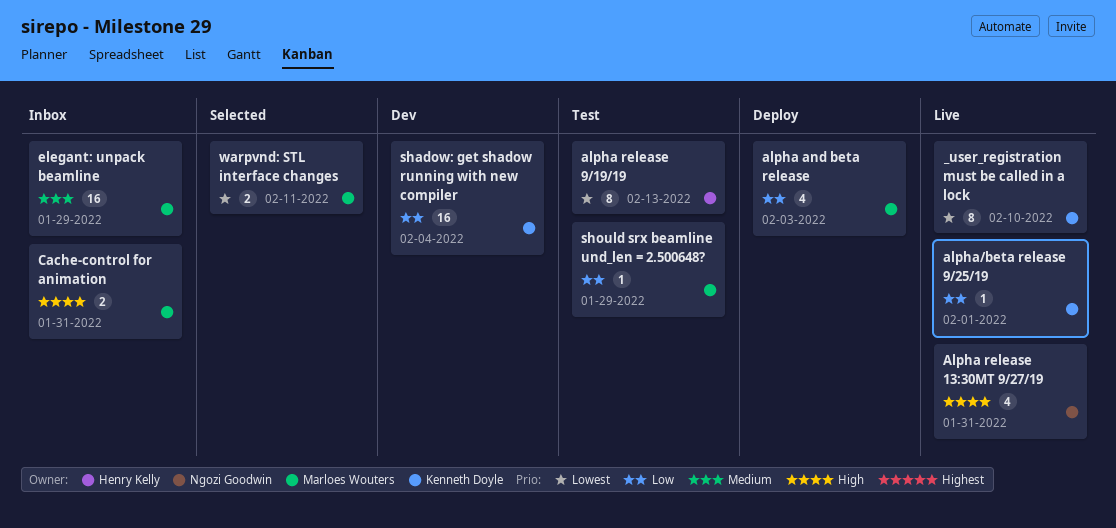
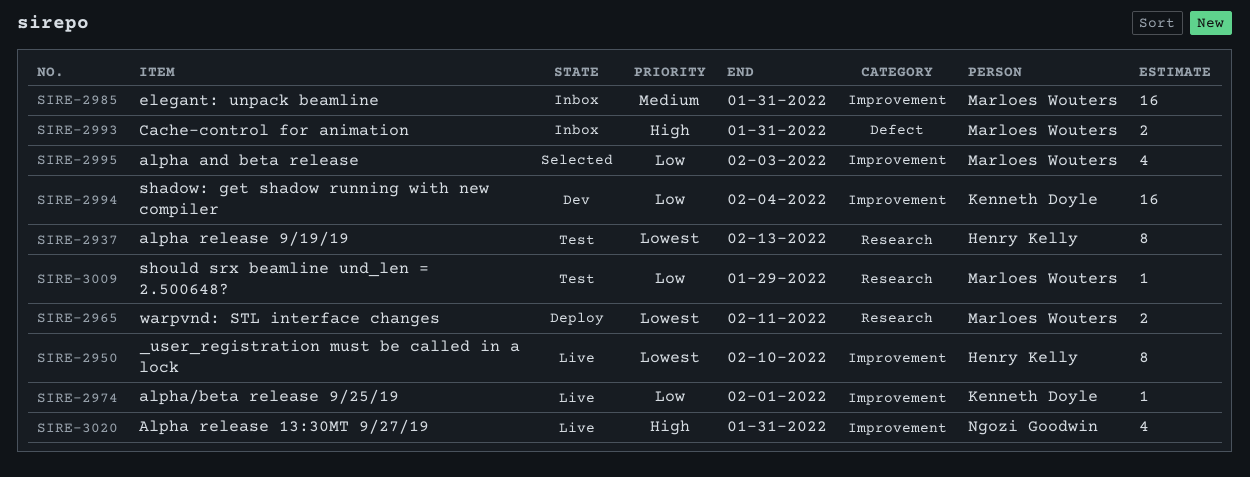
_user_registration must be called in a lock, owner: Kenneth Doyle -> Henry Kelly
alpha and beta release, status: Deploy -> Selected
elegant: unpack beamline, due: Jan 29 -> Jan 31
warpvnd: STL interface changes, status: Selected -> Deploy

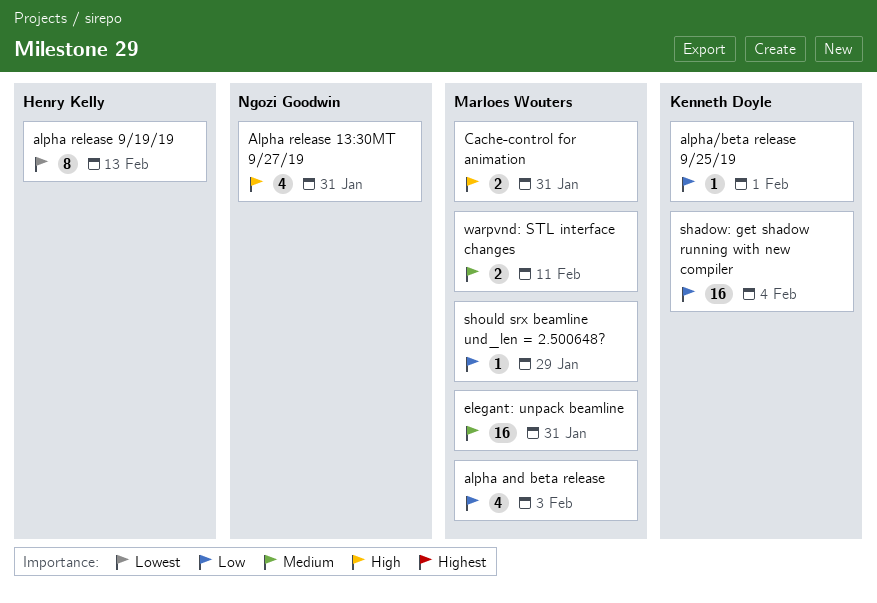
_user_registration must be called in a lock: present -> none
warpvnd: STL interface changes, priority: Lowest -> Medium

